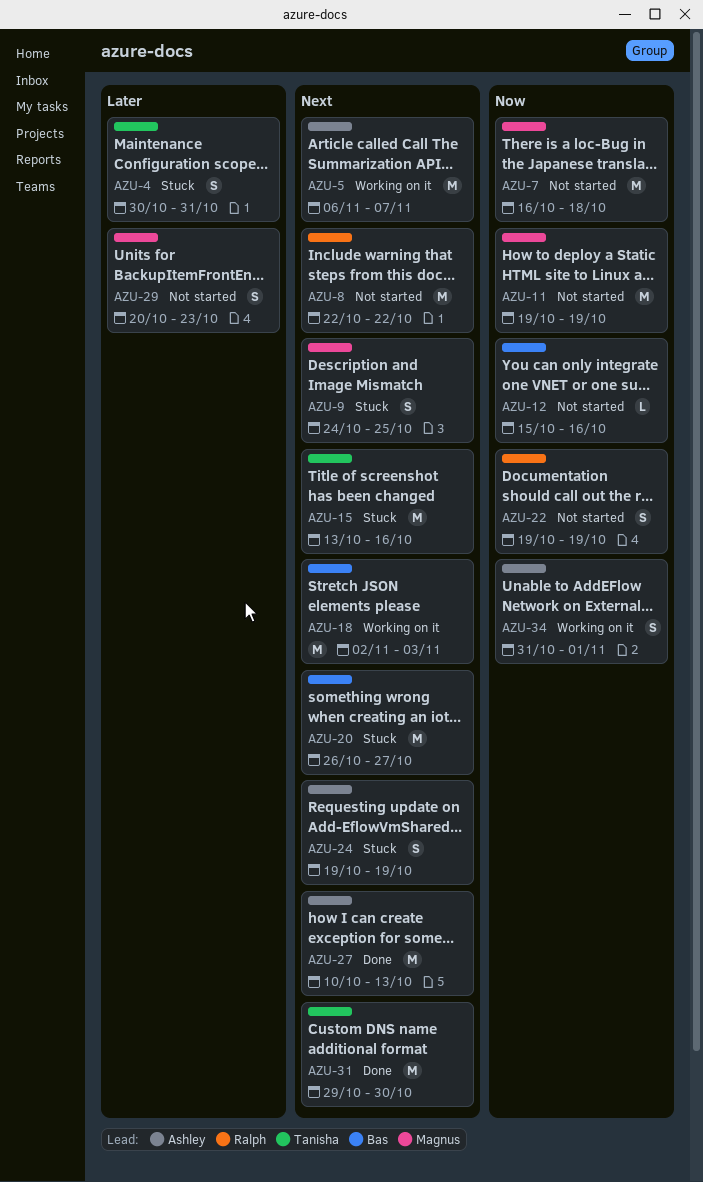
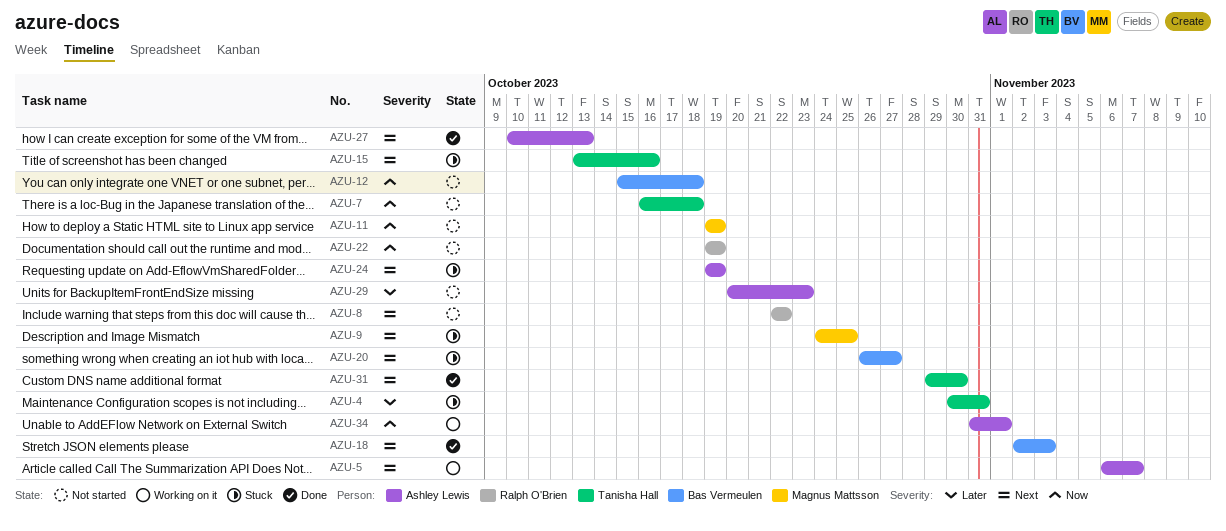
AZU-7, owner: Magnus Mattsson -> Tanisha Hall
AZU-12, due: Oct 16 -> Oct 18
AZU-18, status: Working on it -> Done
AZU-29, owner: Magnus Mattsson -> Ashley Lewis

